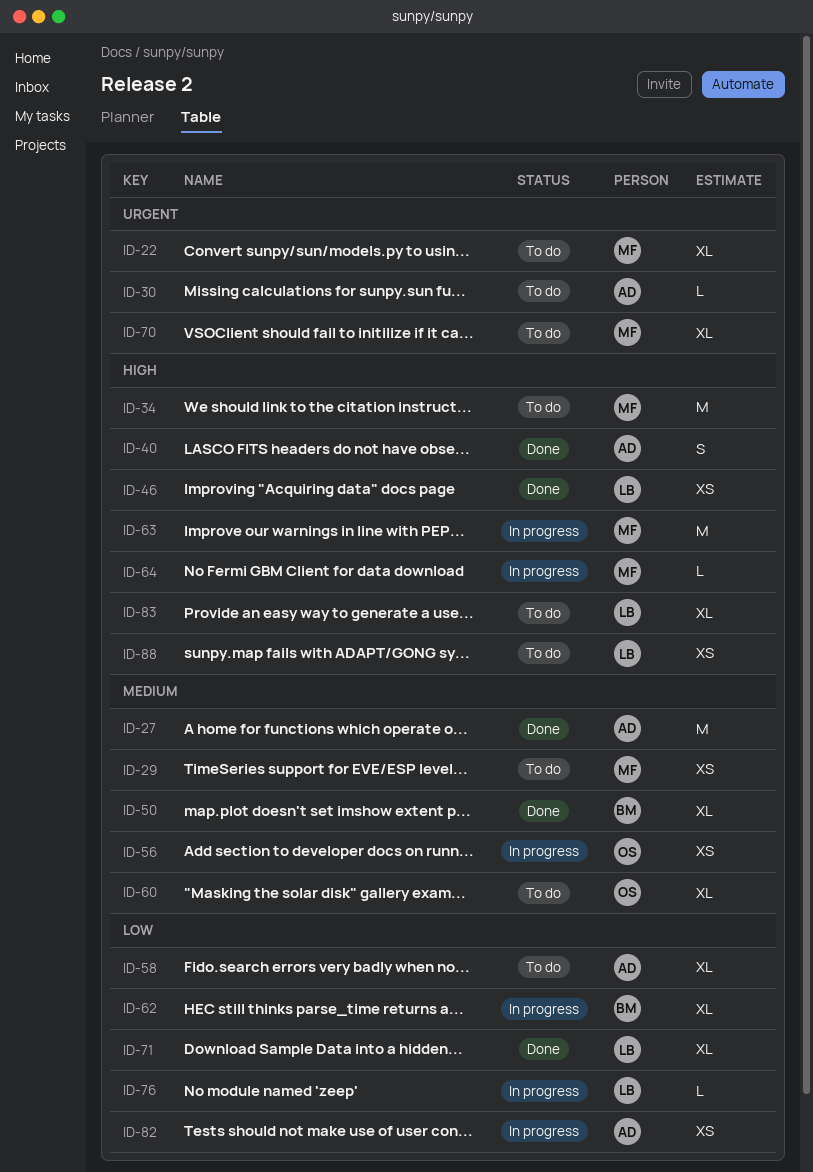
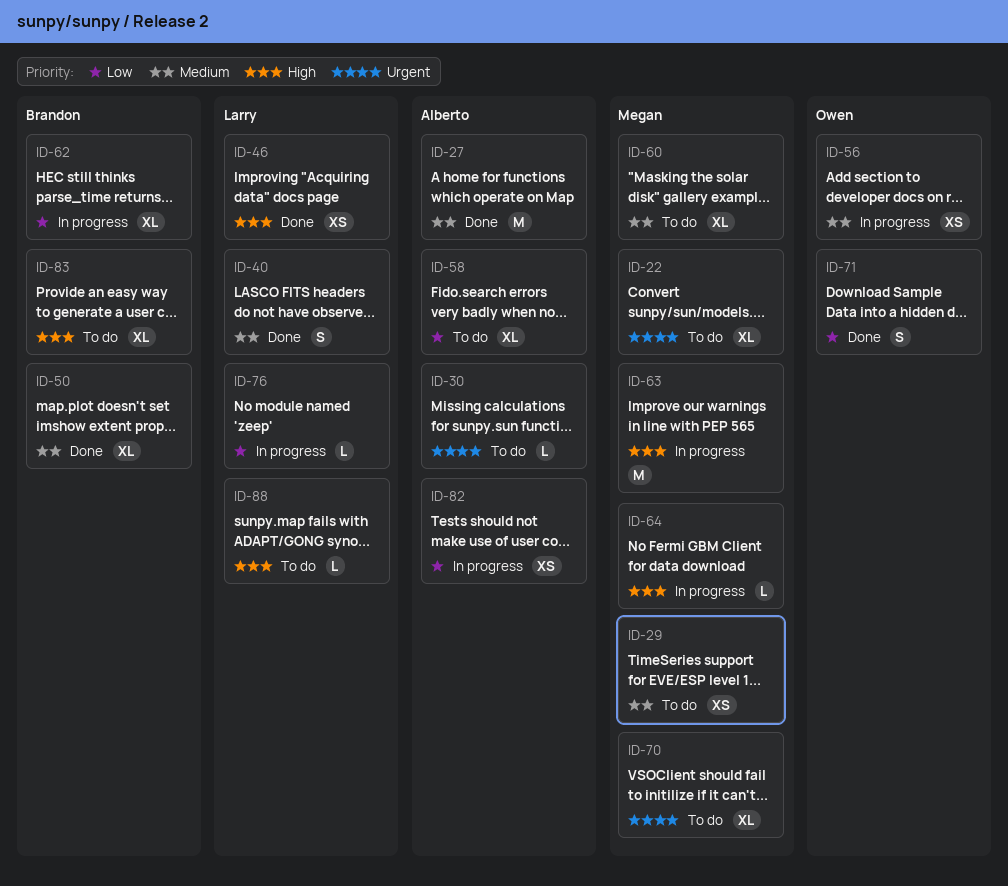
ID-34: present -> none
ID-40, owner: Alberto -> Larry
ID-40, priority: High -> Medium
ID-60, owner: Owen -> Megan
ID-71, owner: Larry -> Owen
ID-71, estimate: XL -> S
ID-83, owner: Larry -> Brandon
ID-88, estimate: XS -> L

